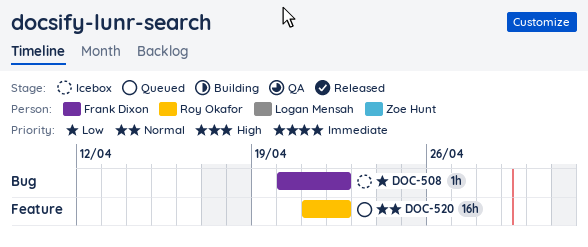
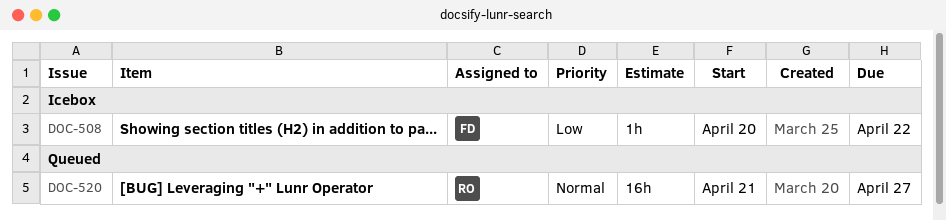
DOC-520, due: Apr 22 -> Apr 27

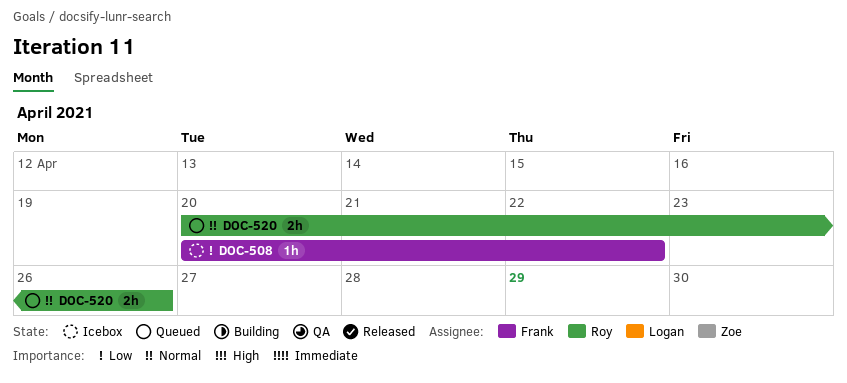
DOC-520, estimate: 16h -> 2h
DOC-520, start: Apr 21 -> Apr 20
DOC-520, due: Apr 27 -> Apr 26

